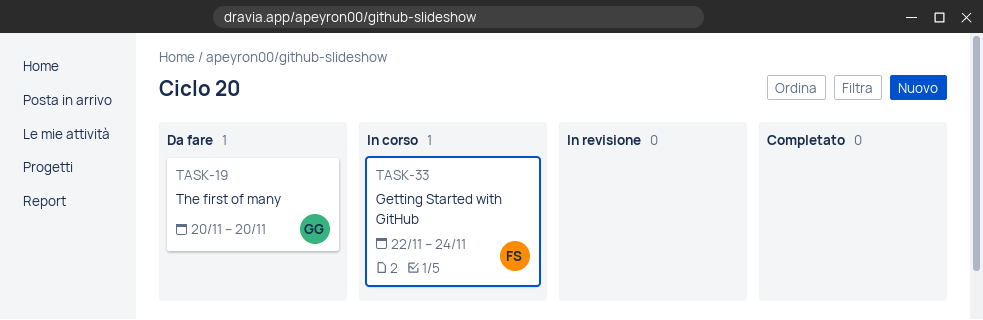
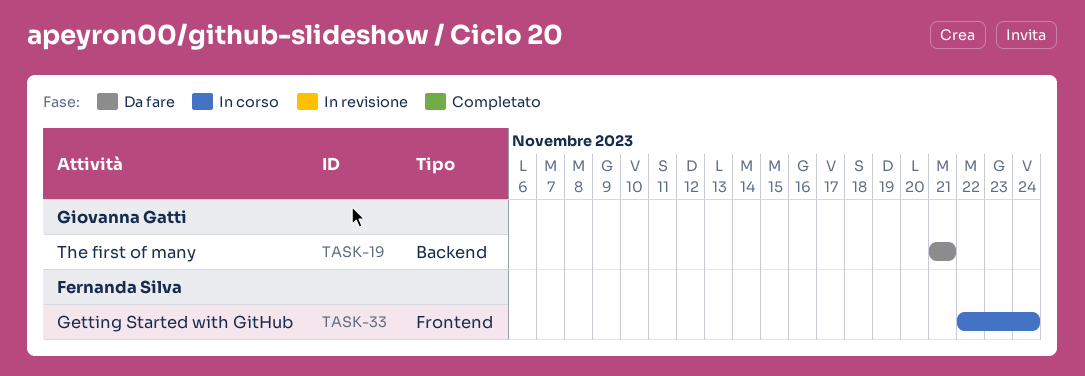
TASK-19, start: Nov 20 -> Nov 21
TASK-19, due: Nov 20 -> Nov 21

